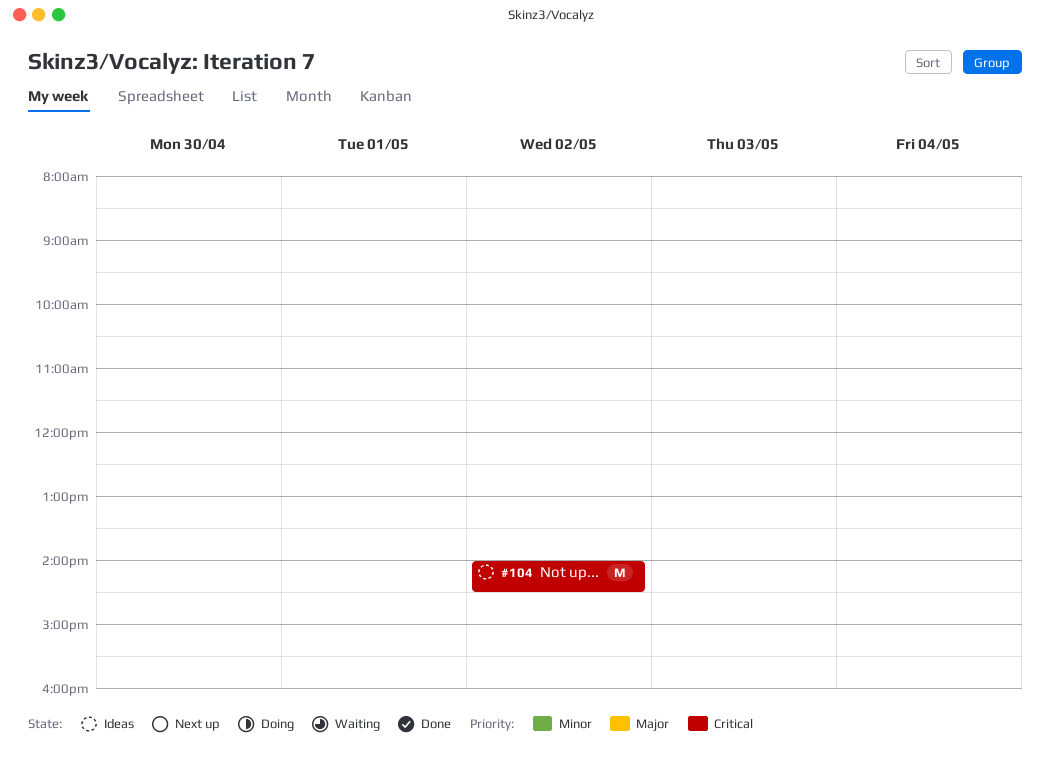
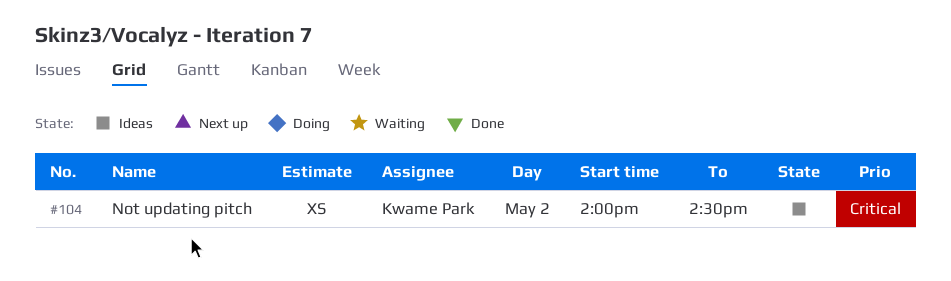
#104, estimate: M -> XS

